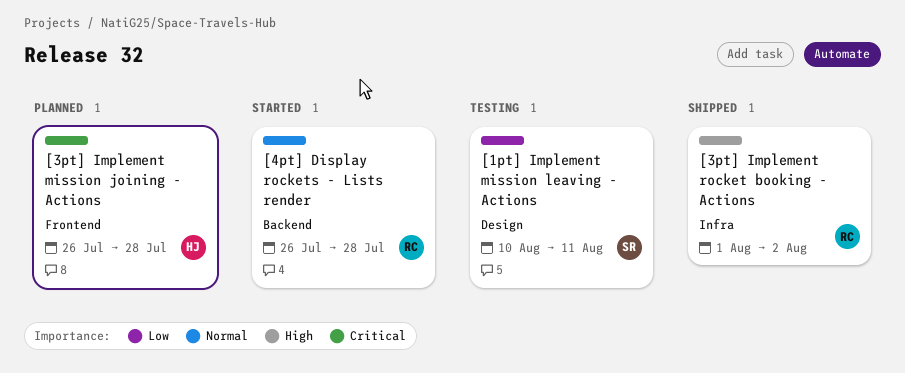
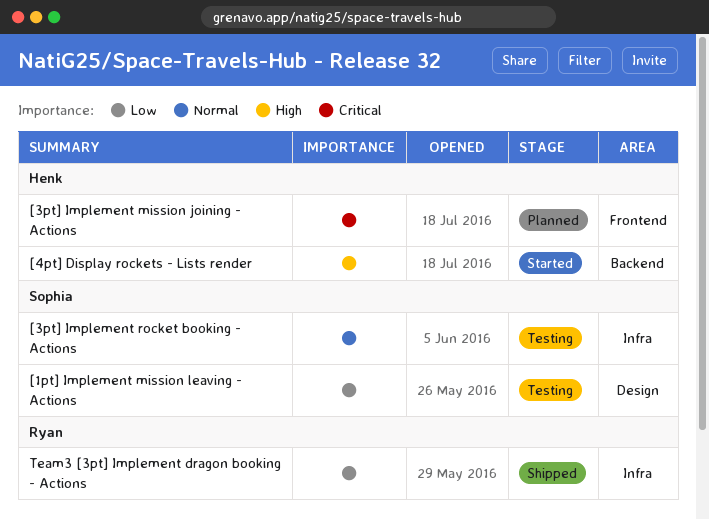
[3pt] Implement rocket booking - Actions, status: Shipped -> Testing
[3pt] Implement rocket booking - Actions, owner: Ryan -> Sophia
[3pt] Implement rocket booking - Actions, priority: High -> Normal
[4pt] Display rockets - Lists render, owner: Ryan -> Henk
[4pt] Display rockets - Lists render, priority: Normal -> High
Team3 [3pt] Implement dragon booking - Actions: none -> present

